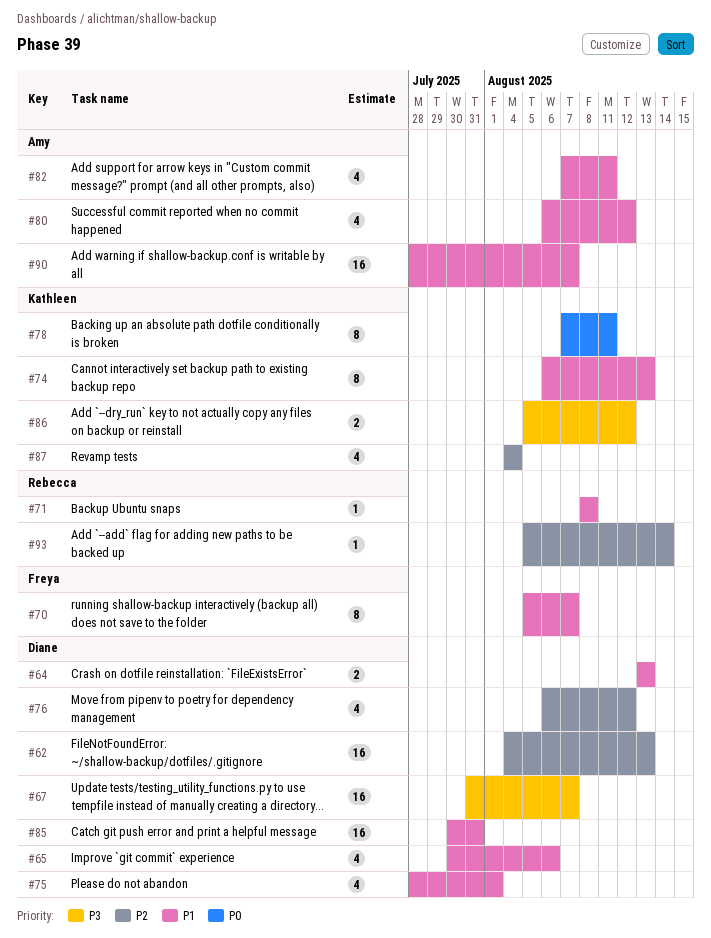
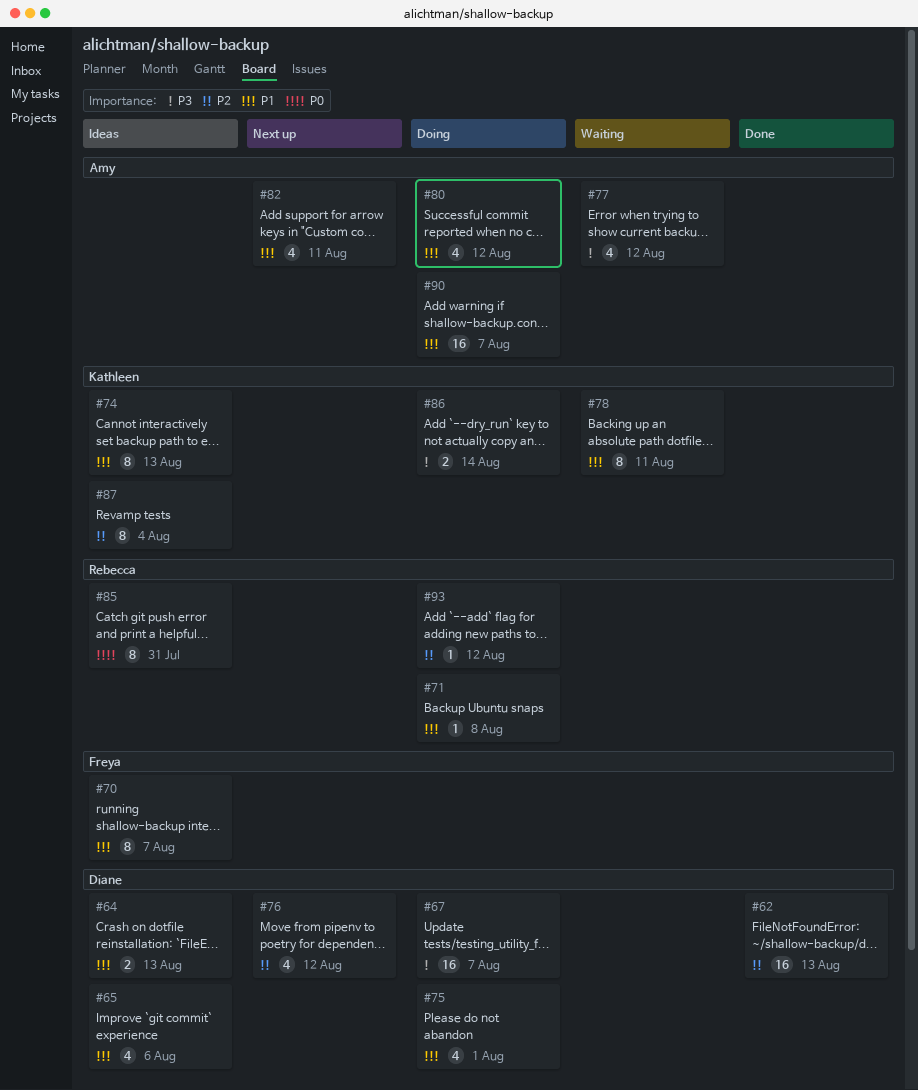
#77: none -> present
#78, priority: P0 -> P1
#85, owner: Diane -> Rebecca
#85, priority: P1 -> P0
#85, estimate: 16 -> 8
#86, due: Aug 12 -> Aug 14
#87, estimate: 4 -> 8
#93, due: Aug 14 -> Aug 12

